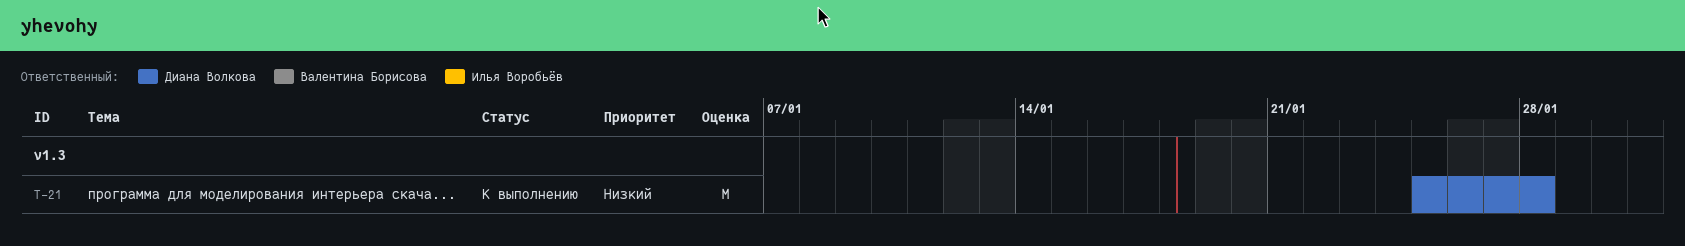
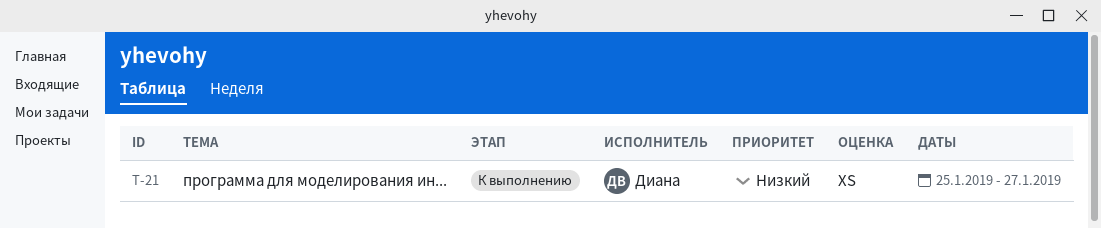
T-21, estimate: M -> XS
T-21, due: Jan 28 -> Jan 27

